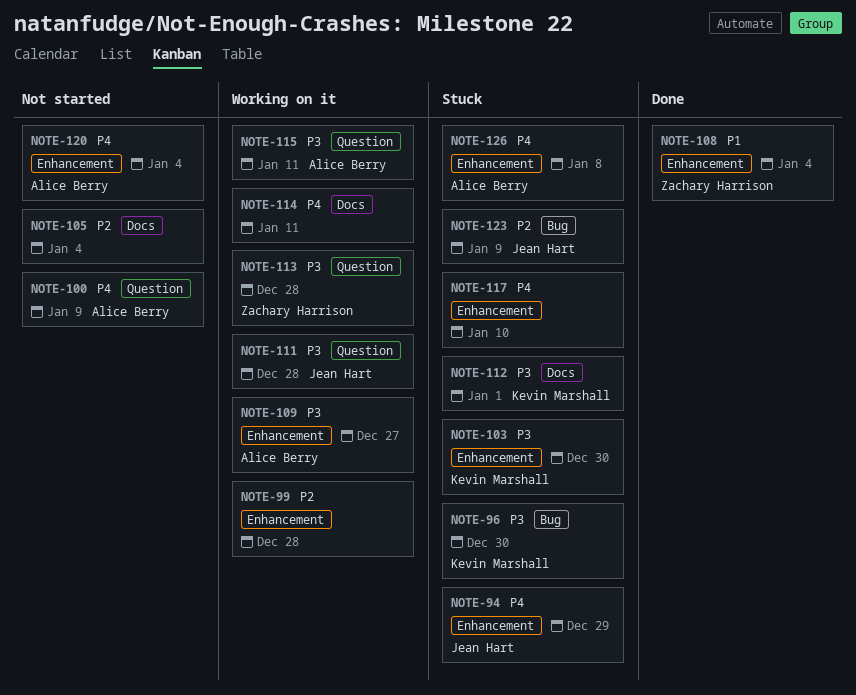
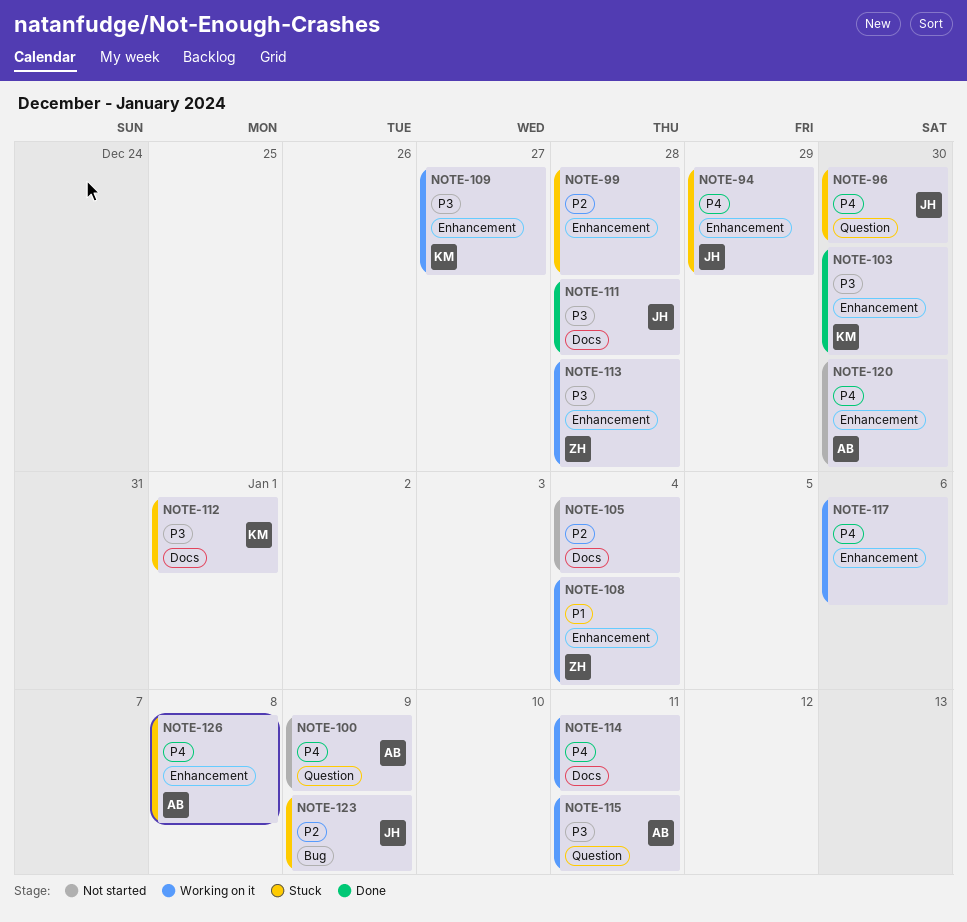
NOTE-96, owner: Kevin Marshall -> Jean Hart
NOTE-96, priority: P3 -> P4
NOTE-96, label: Bug -> Question
NOTE-99, status: Working on it -> Stuck
NOTE-103, status: Stuck -> Done
NOTE-108, status: Done -> Working on it
NOTE-109, owner: Alice Berry -> Kevin Marshall
NOTE-111, status: Working on it -> Done
NOTE-111, label: Question -> Docs
NOTE-113, label: Question -> Enhancement
NOTE-117, status: Stuck -> Working on it
NOTE-117, due: Jan 10 -> Jan 6
NOTE-120, due: Jan 4 -> Dec 30

